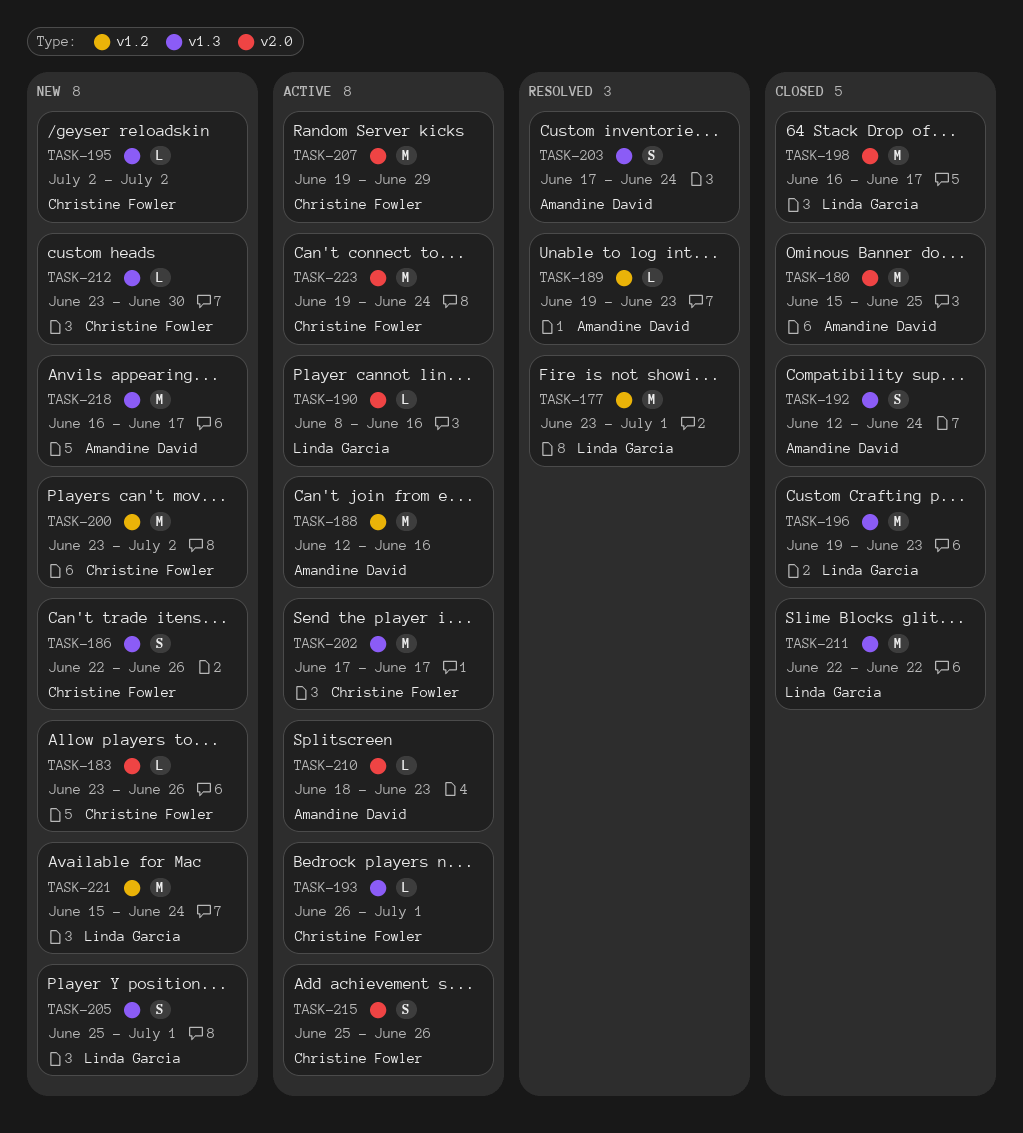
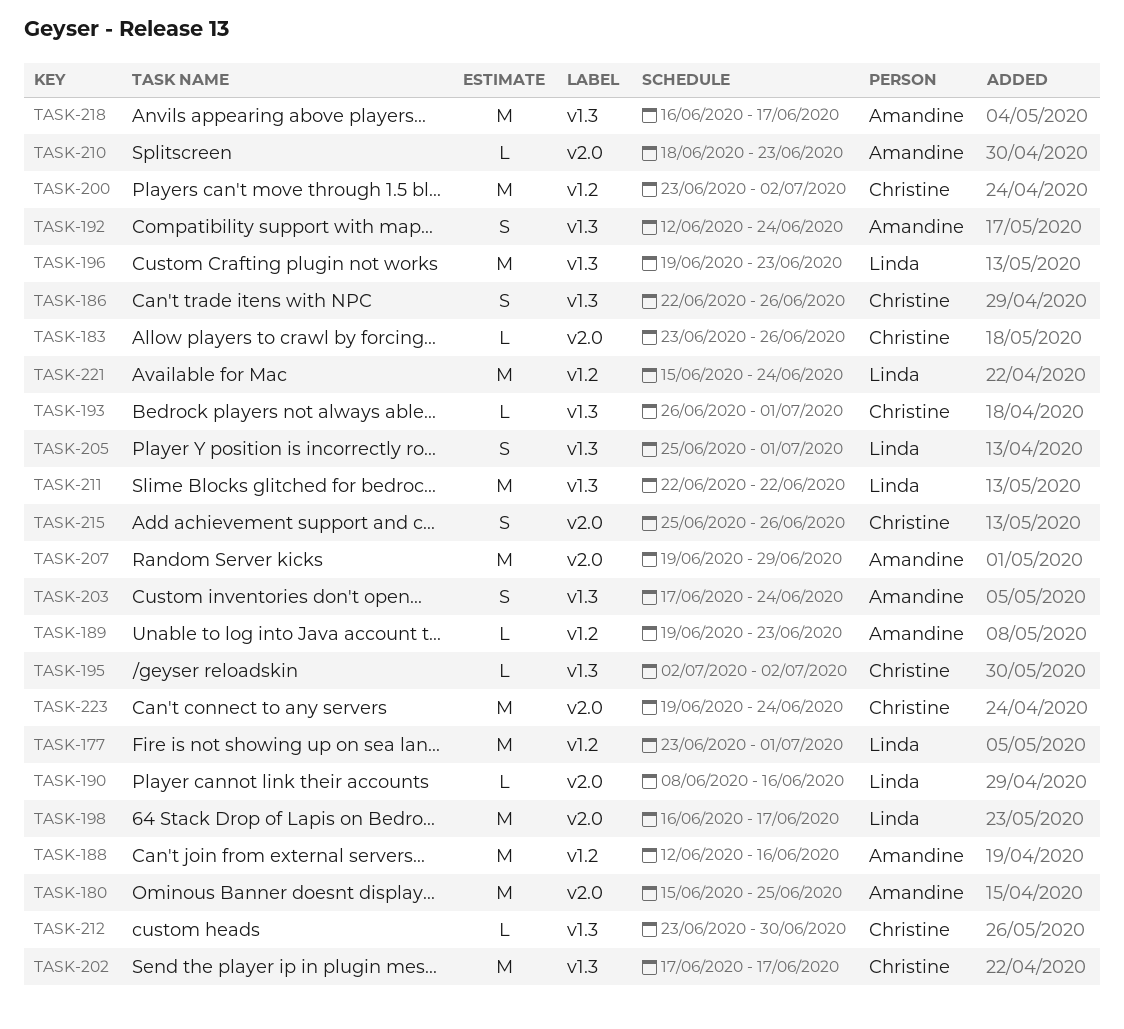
TASK-207, owner: Christine Fowler -> Amandine David

